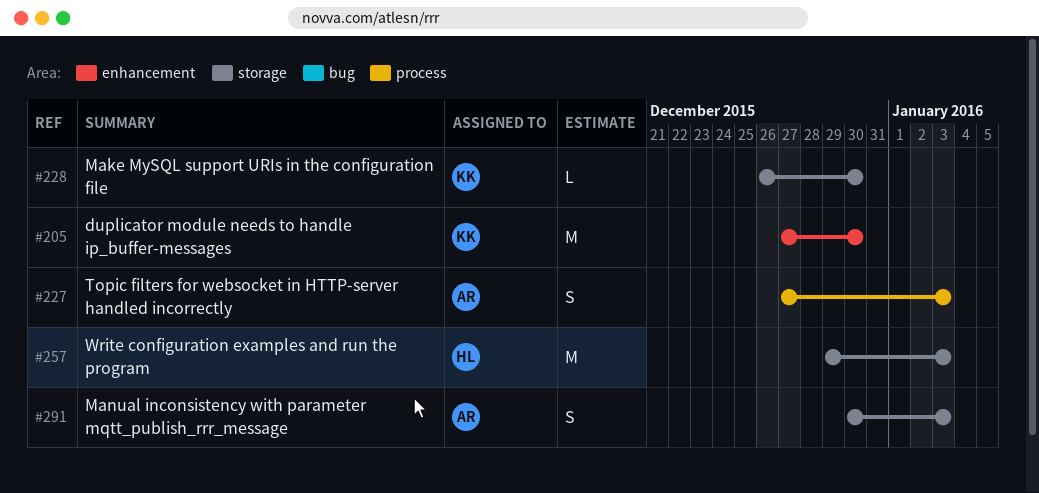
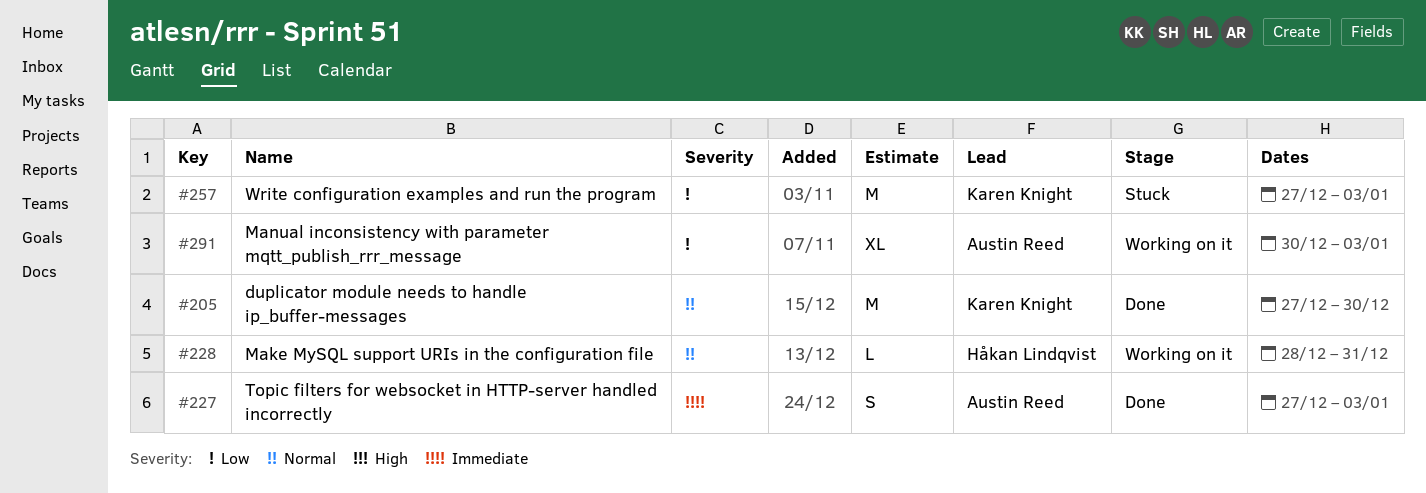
#228, owner: Karen Knight -> Håkan Lindqvist
#228, start: Dec 26 -> Dec 28
#228, due: Dec 30 -> Dec 31
#257, owner: Håkan Lindqvist -> Karen Knight
#257, start: Dec 29 -> Dec 27
#291, estimate: S -> XL

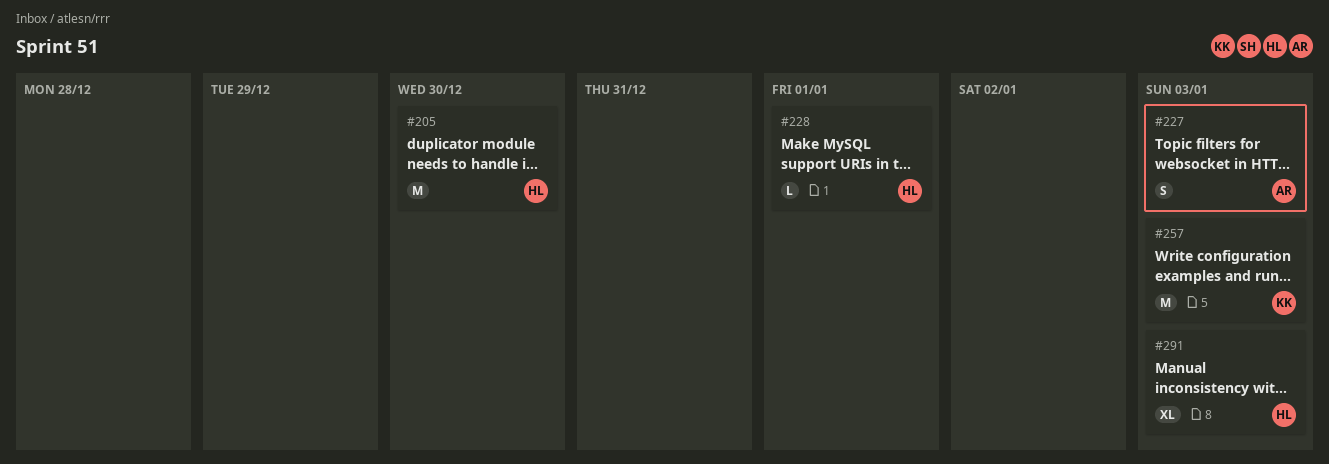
#205, owner: Karen Knight -> Håkan Lindqvist
#228, due: Dec 31 -> Jan 1
#291, owner: Austin Reed -> Håkan Lindqvist

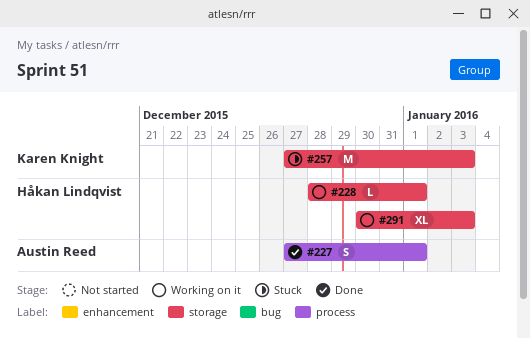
#205: present -> none
#227, due: Jan 3 -> Jan 1

